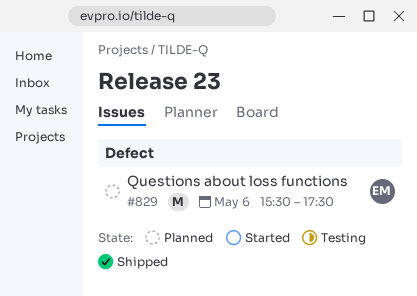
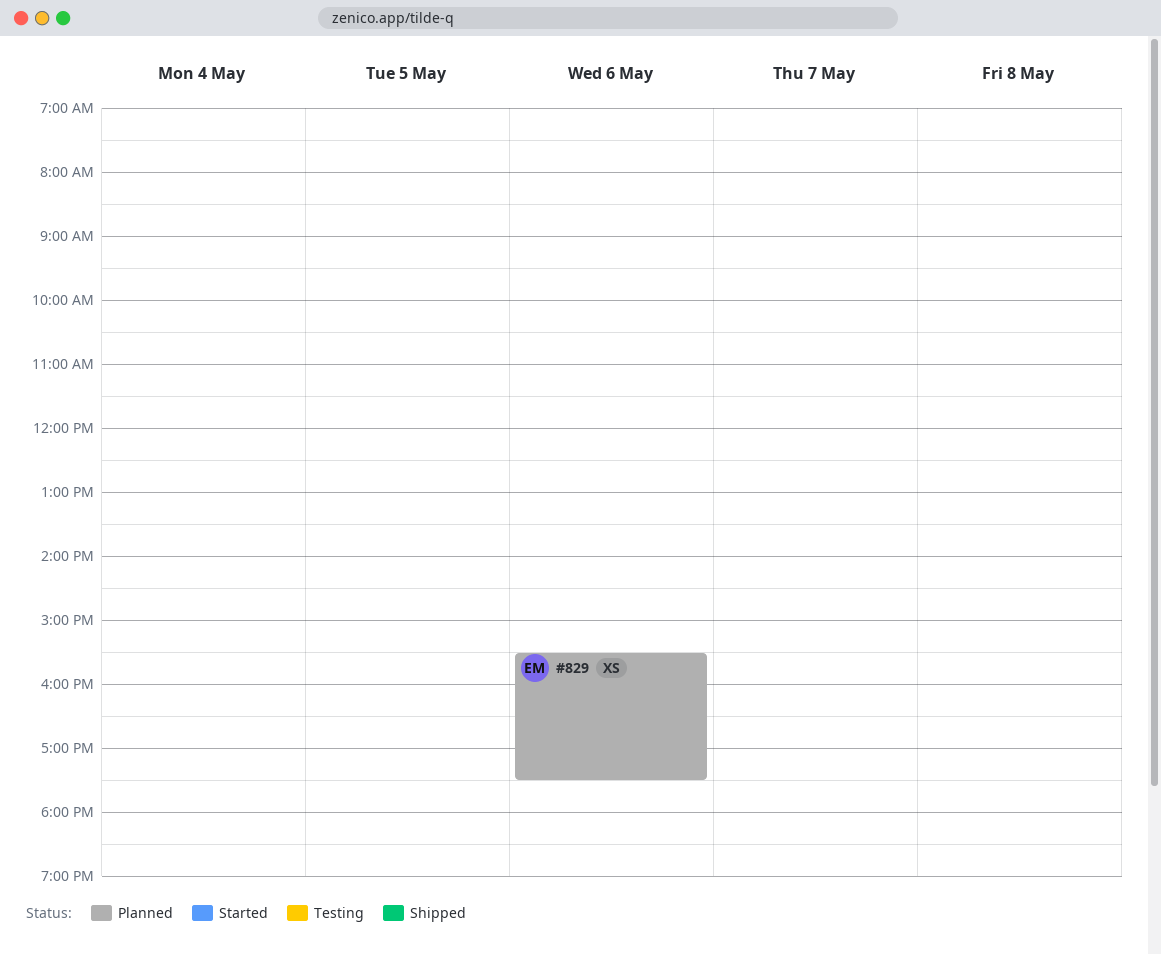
#829, estimate: M -> XS

